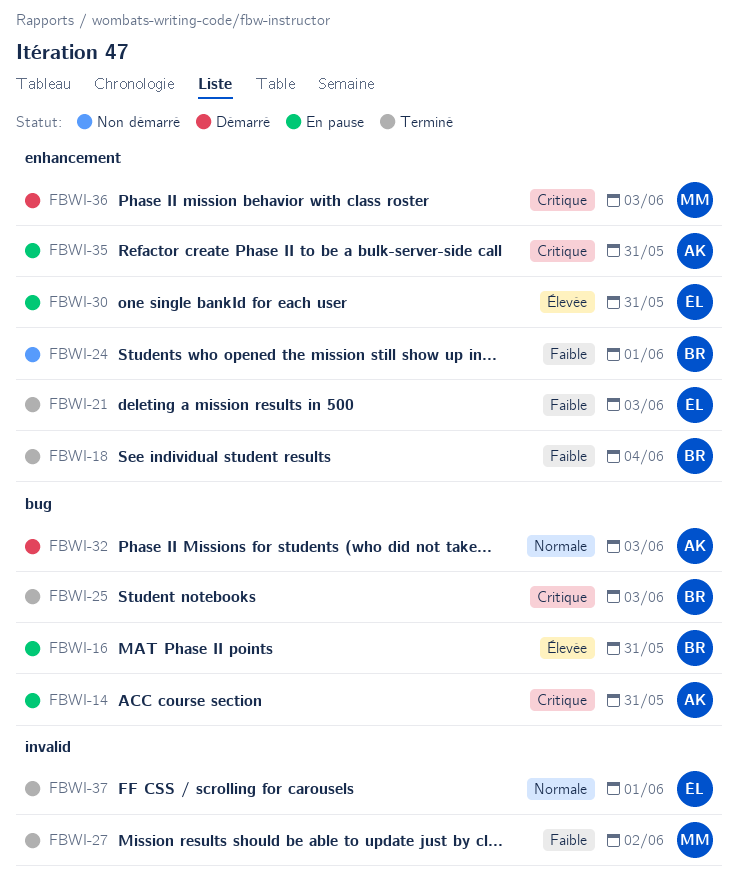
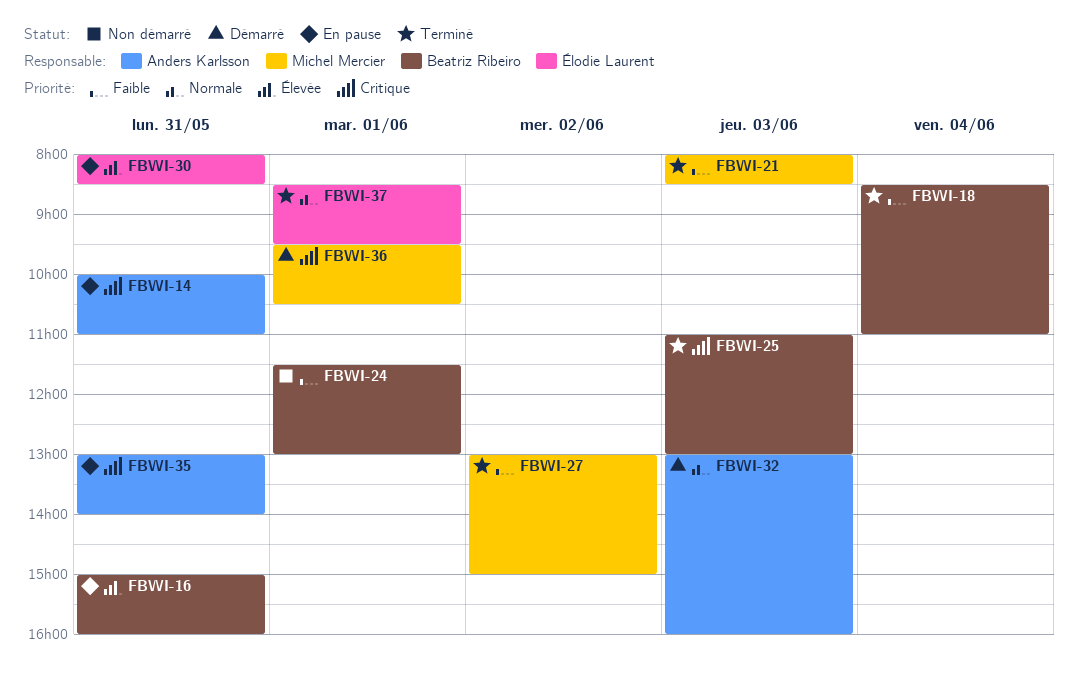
FBWI-21, owner: Élodie Laurent -> Michel Mercier
FBWI-36, day: Jun 3 -> Jun 1

